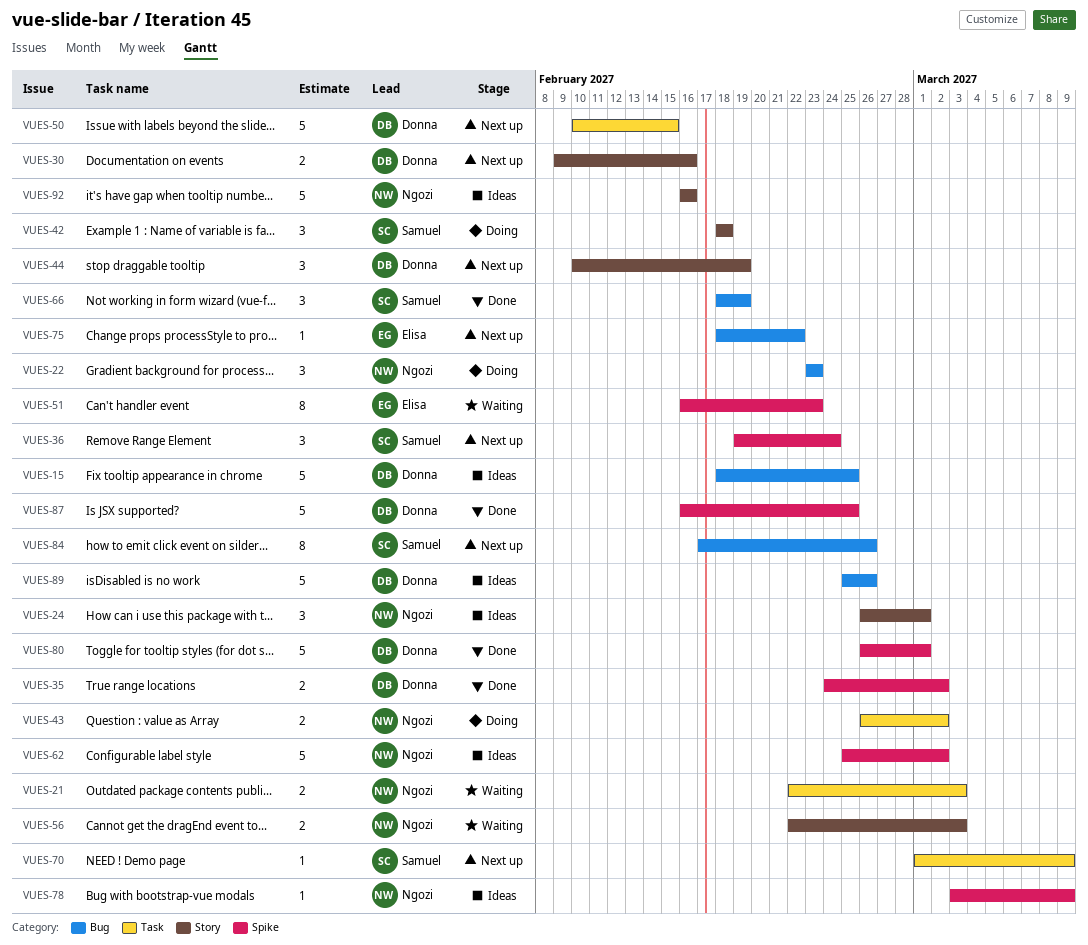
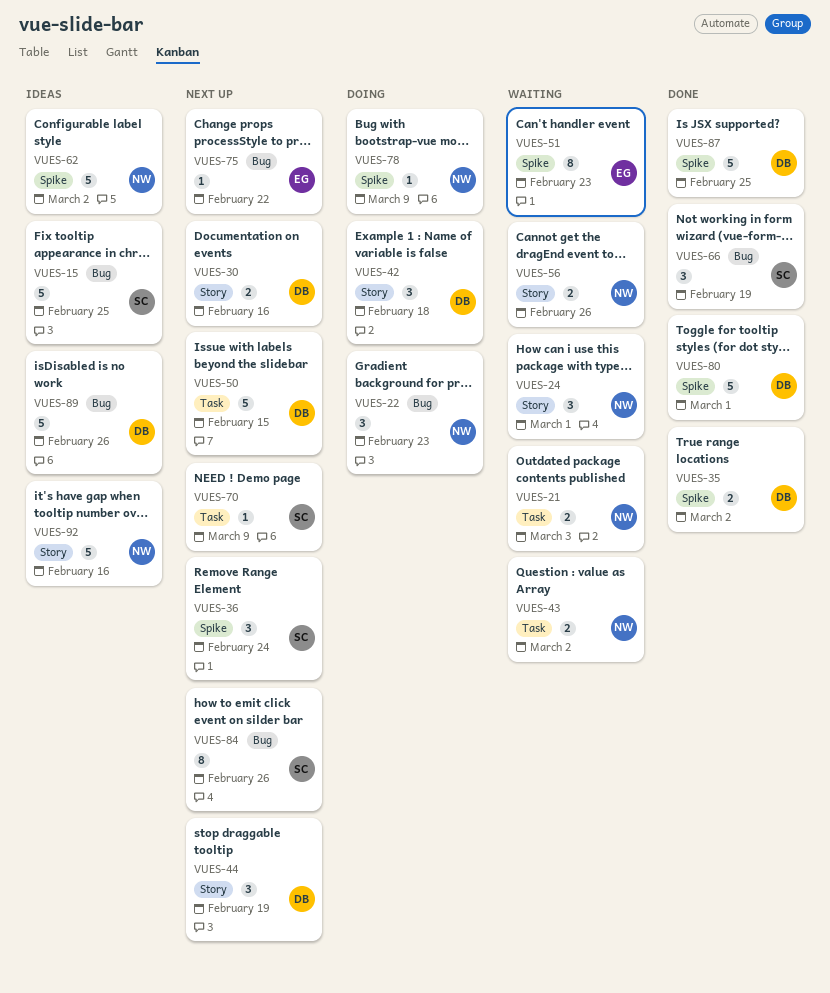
VUES-15, owner: Donna -> Samuel
VUES-24, status: Ideas -> Waiting
VUES-42, owner: Samuel -> Donna
VUES-43, status: Doing -> Waiting
VUES-56, due: Mar 3 -> Feb 26
VUES-78, status: Ideas -> Doing

